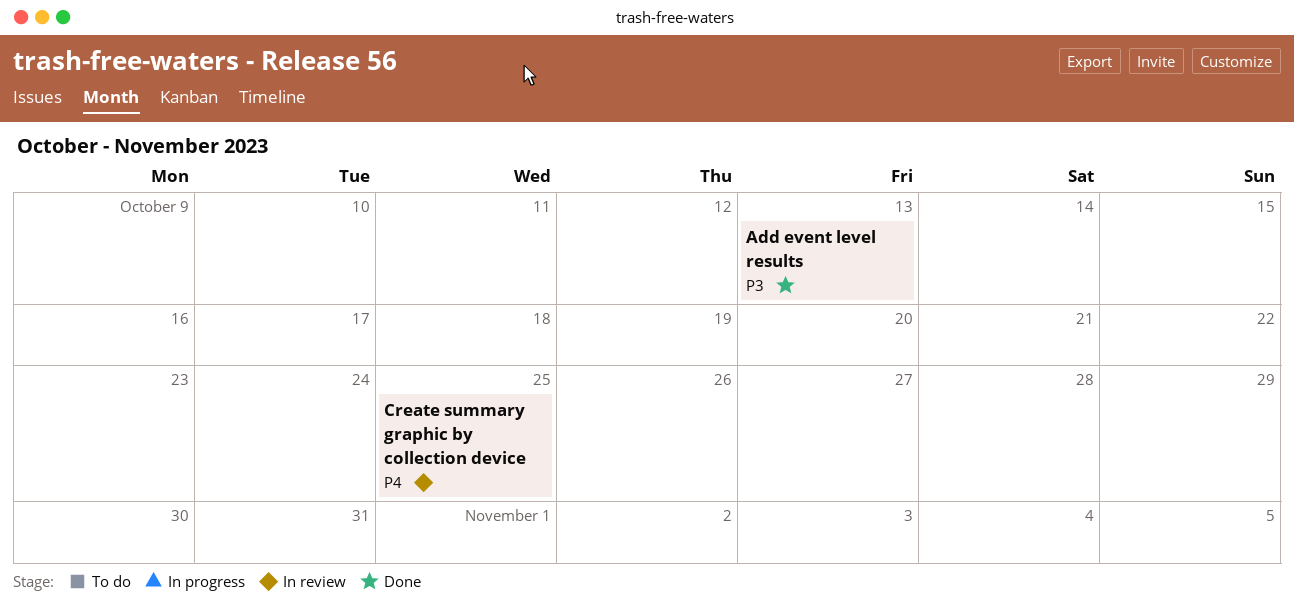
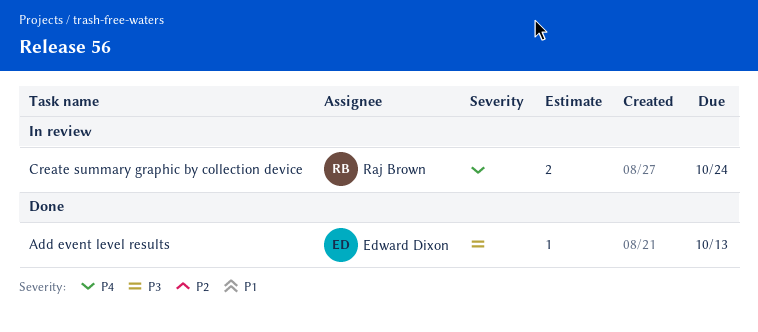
Create summary graphic by collection device, due: Oct 25 -> Oct 24

